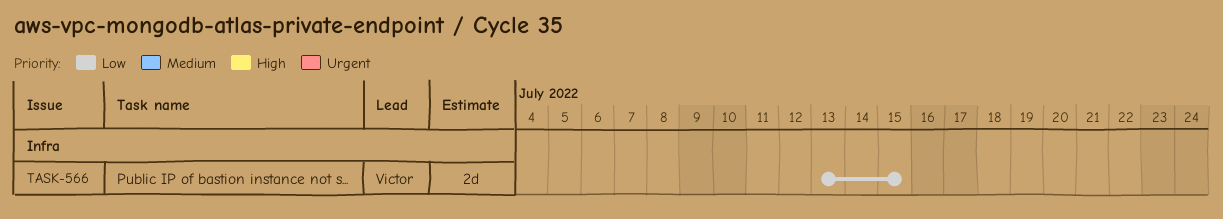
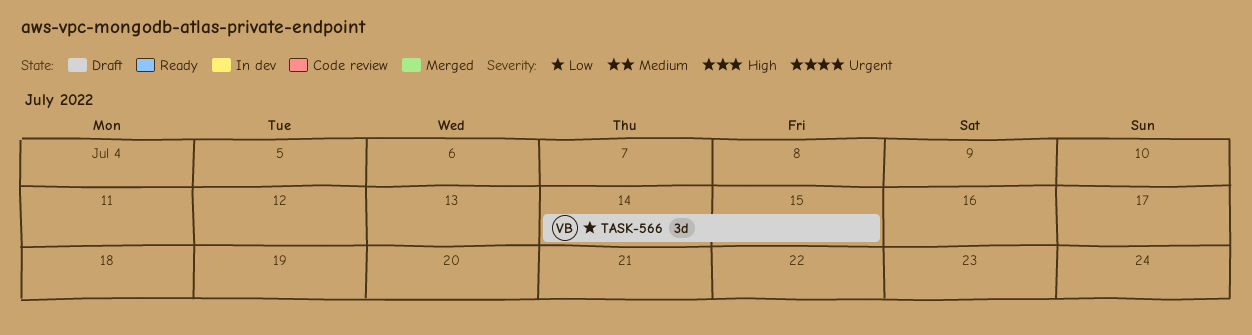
TASK-566, estimate: 2d -> 3d
TASK-566, start: Jul 13 -> Jul 14

